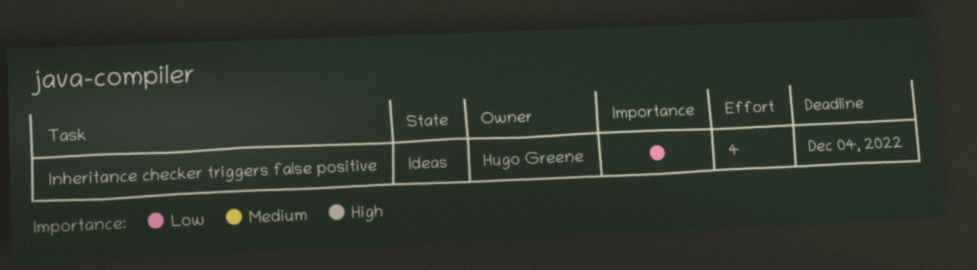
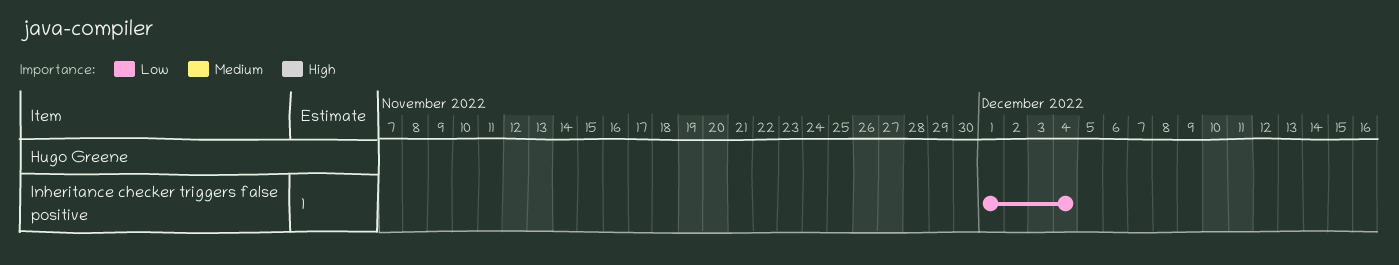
Inheritance checker triggers false positive, estimate: 4 -> 1

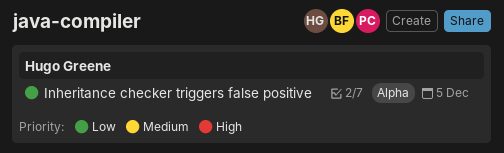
Inheritance checker triggers false positive, due: Dec 4 -> Dec 5

